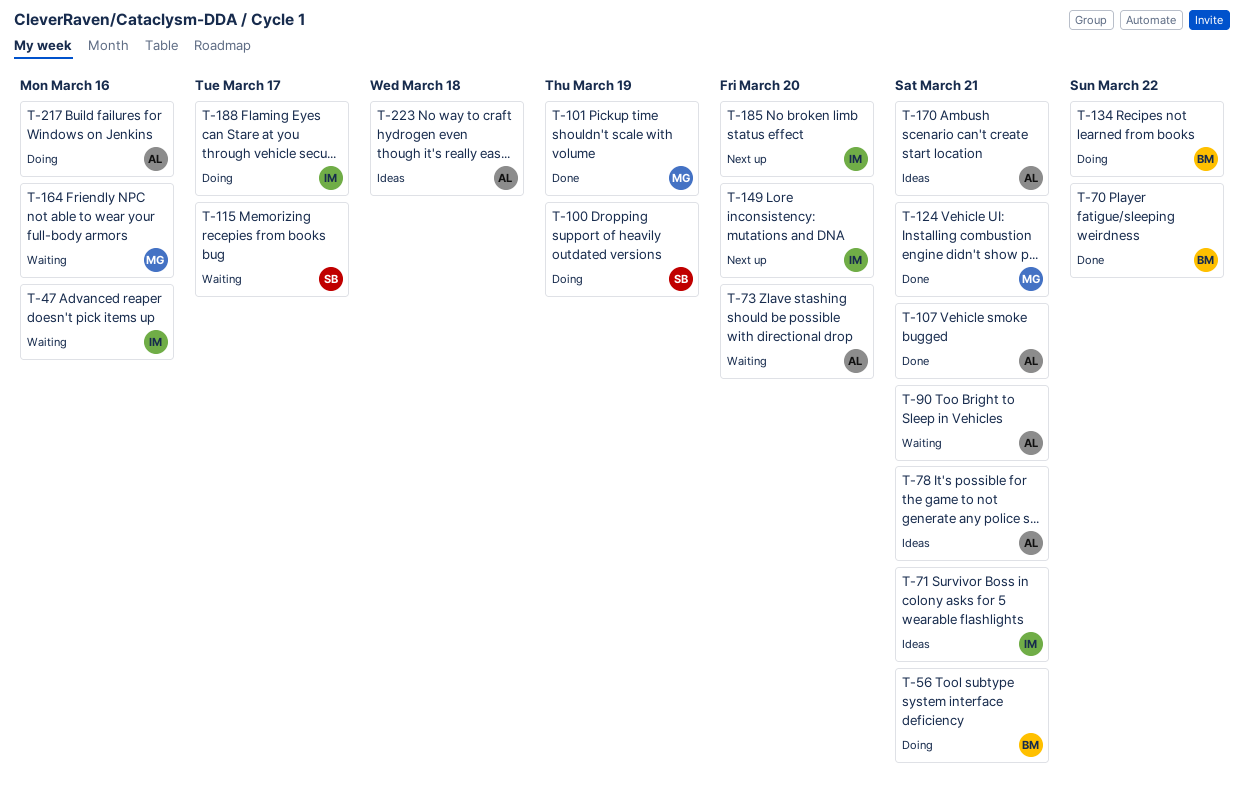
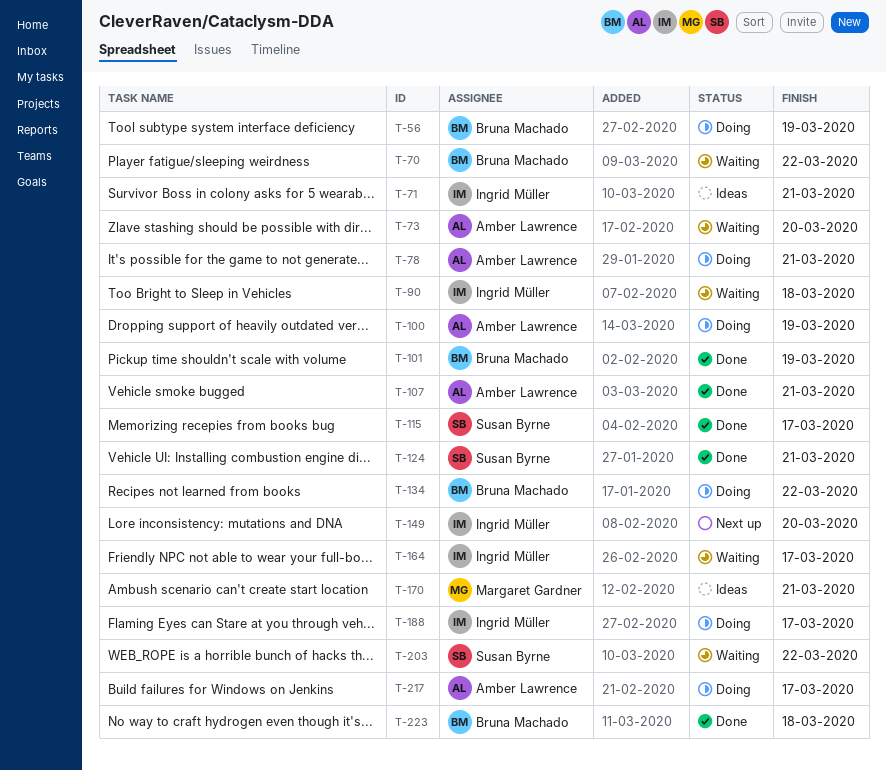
T-47: present -> none
T-56, due: Mar 21 -> Mar 19
T-70, status: Done -> Waiting
T-78, status: Ideas -> Doing
T-90, owner: Amber Lawrence -> Ingrid Müller
T-90, due: Mar 21 -> Mar 18
T-100, owner: Susan Byrne -> Amber Lawrence
T-101, owner: Margaret Gardner -> Bruna Machado
T-115, status: Waiting -> Done
T-124, owner: Margaret Gardner -> Susan Byrne
T-164, owner: Margaret Gardner -> Ingrid Müller
T-164, due: Mar 16 -> Mar 17
T-170, owner: Amber Lawrence -> Margaret Gardner
T-185: present -> none
T-203: none -> present
T-217, due: Mar 16 -> Mar 17
T-223, status: Ideas -> Done
T-223, owner: Amber Lawrence -> Bruna Machado

